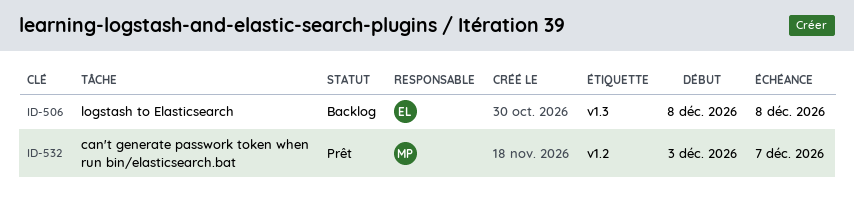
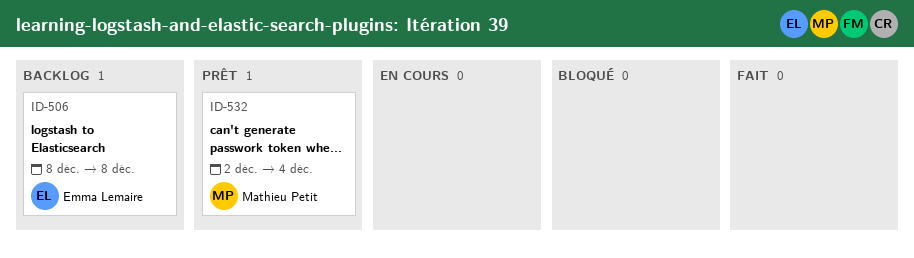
ID-532, start: Dec 3 -> Dec 2
ID-532, due: Dec 7 -> Dec 4

